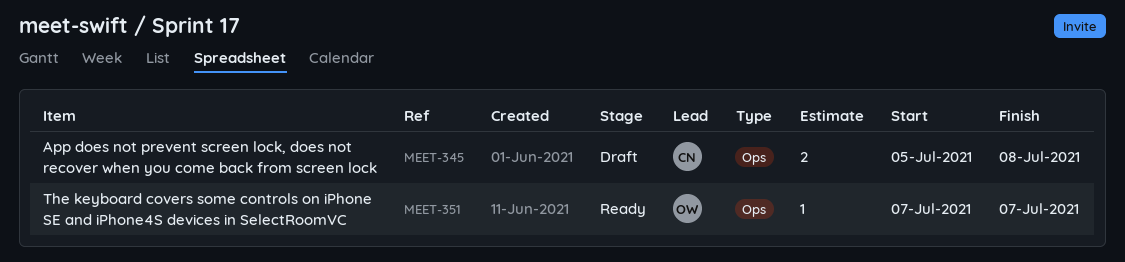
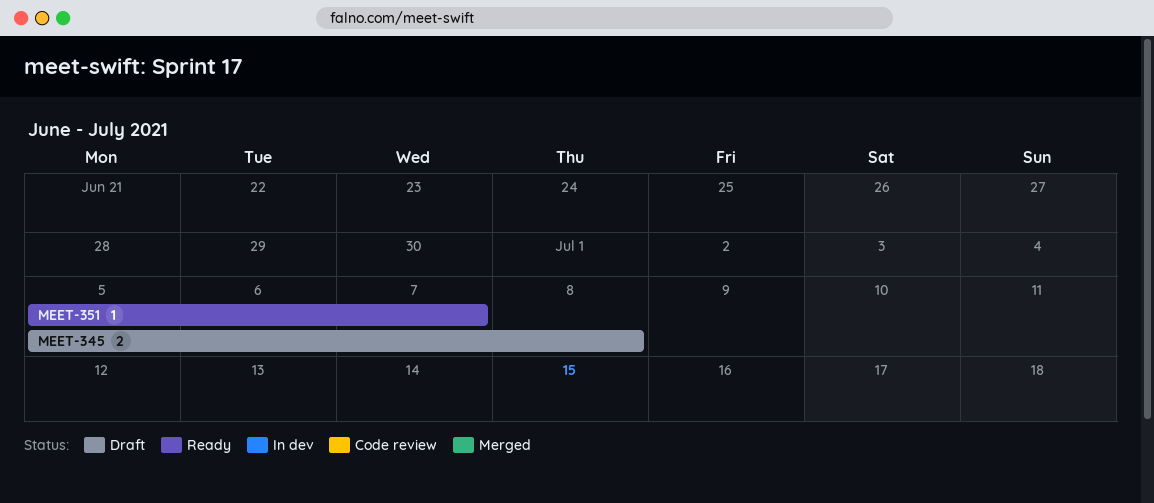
MEET-351, start: Jul 7 -> Jul 5

